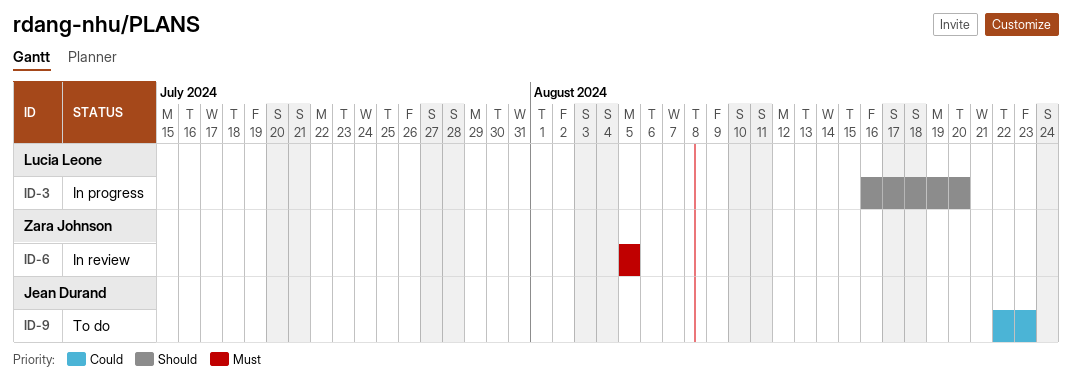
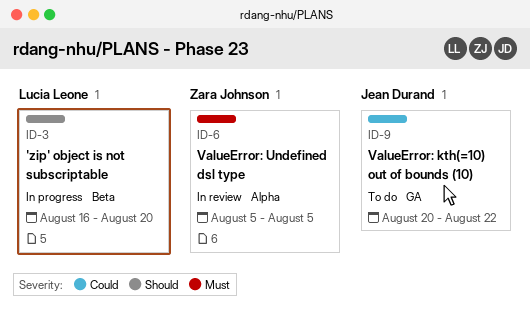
ID-9, start: Aug 22 -> Aug 20
ID-9, due: Aug 23 -> Aug 22

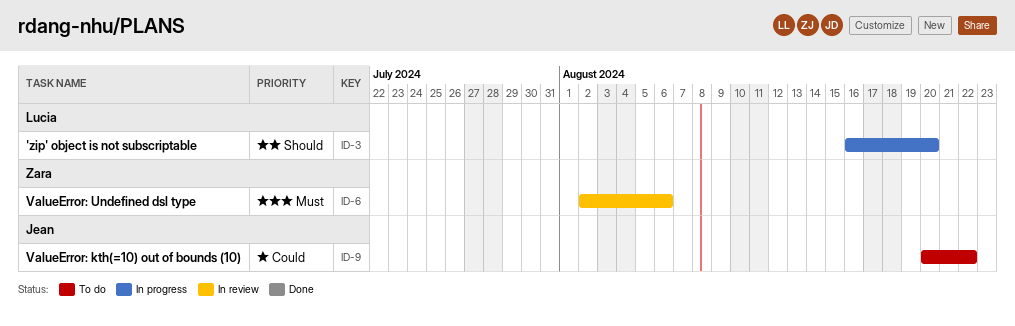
ID-6, start: Aug 5 -> Aug 2
ID-6, due: Aug 5 -> Aug 6

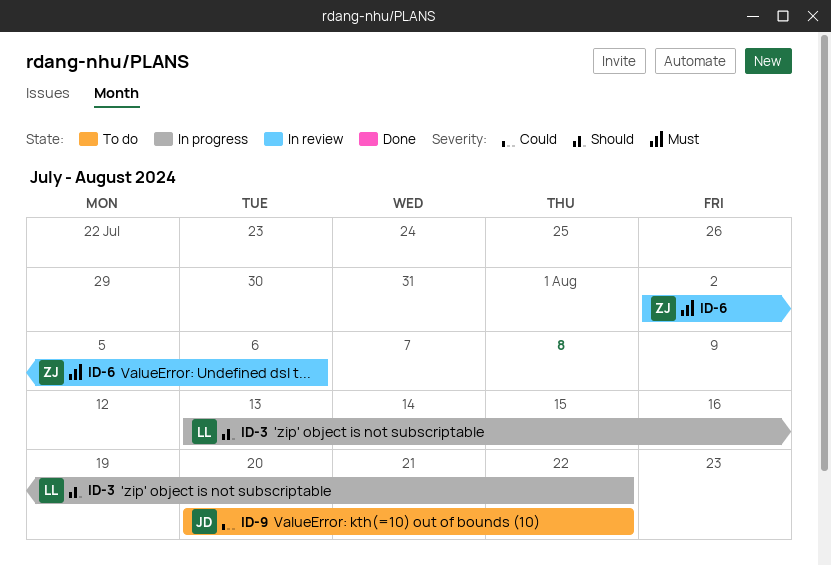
ID-3, start: Aug 16 -> Aug 13
ID-3, due: Aug 20 -> Aug 22

